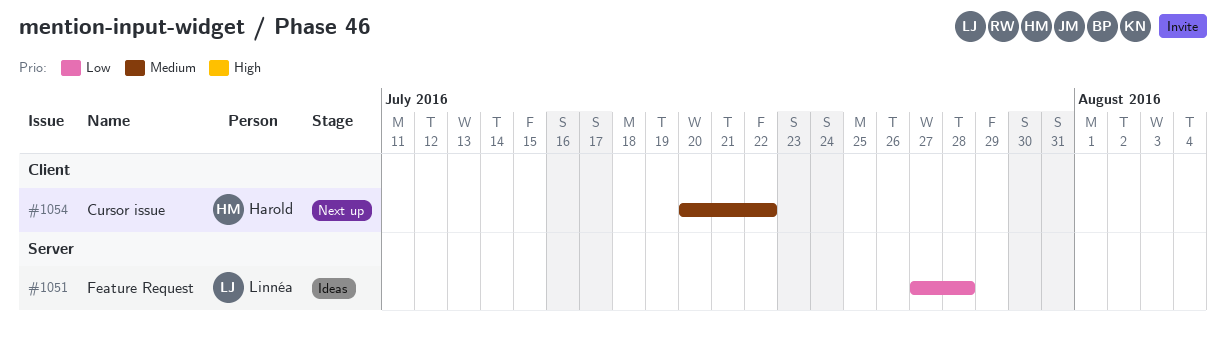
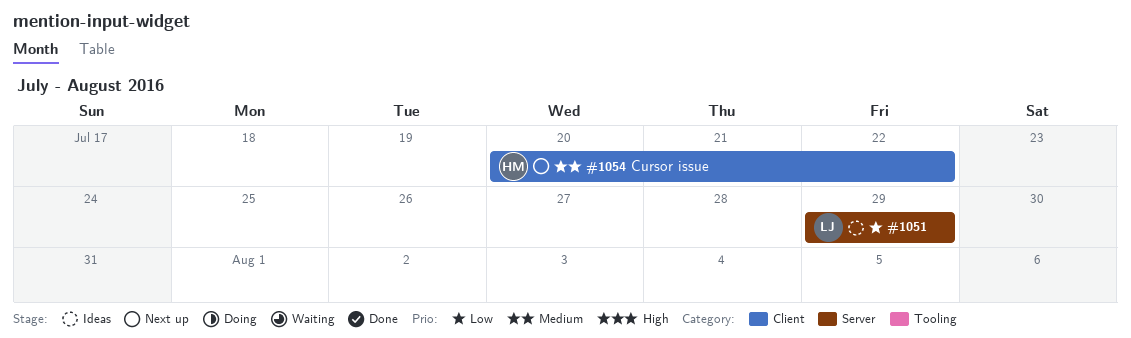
#1051, start: Jul 27 -> Jul 29
#1051, due: Jul 28 -> Jul 29

